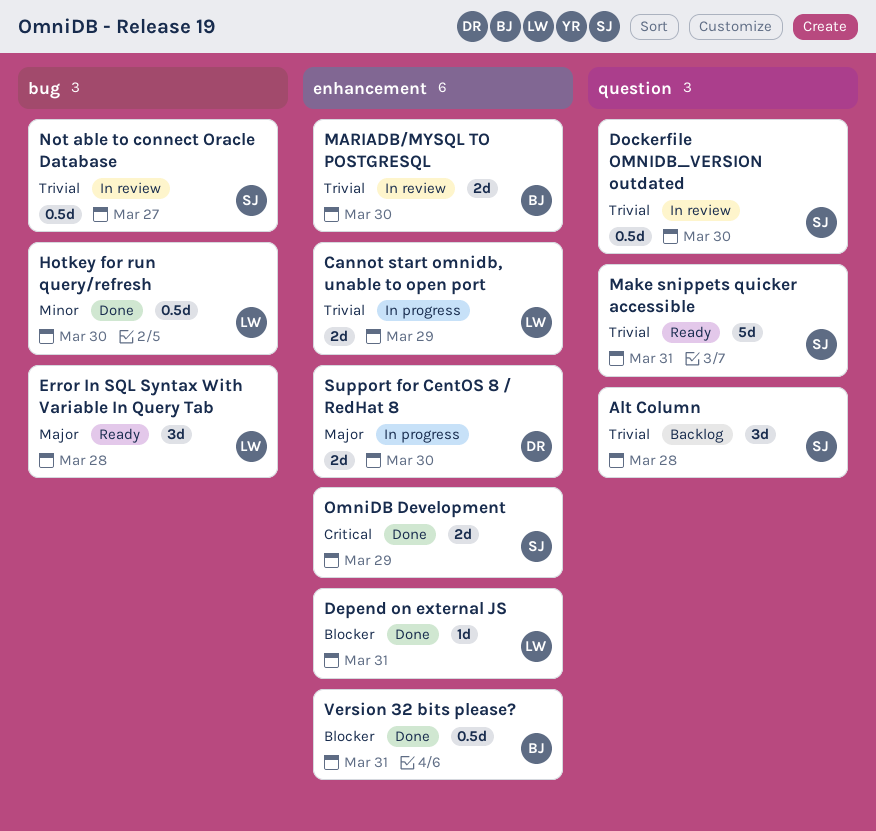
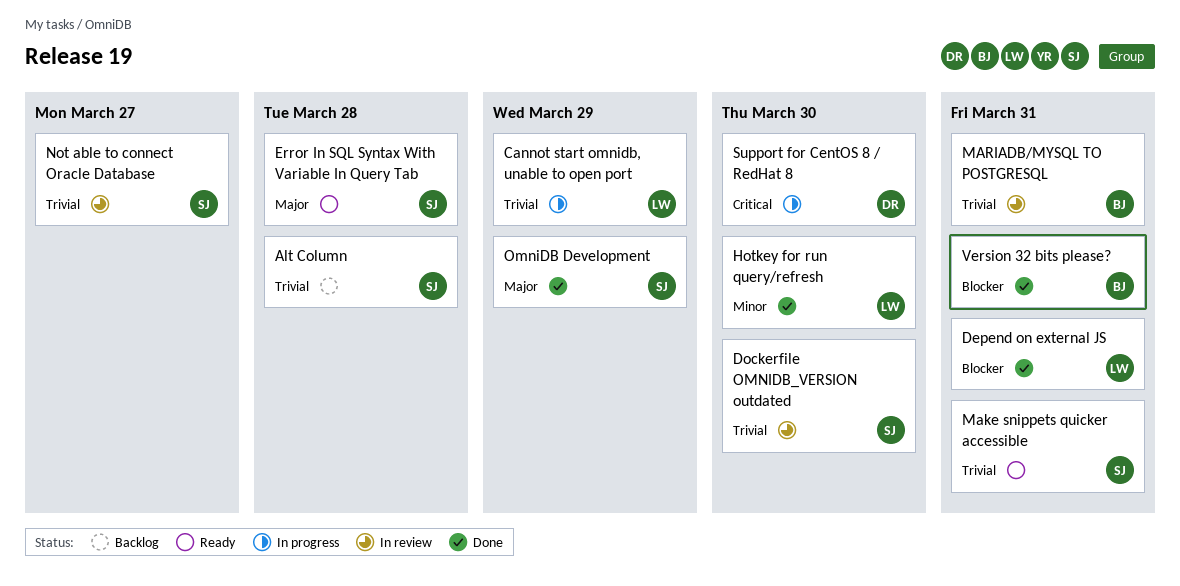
Error In SQL Syntax With Variable In Query Tab, owner: LW -> SJ
MARIADB/MYSQL TO POSTGRESQL, due: Mar 30 -> Mar 31
OmniDB Development, priority: Critical -> Major
Support for CentOS 8 / RedHat 8, priority: Major -> Critical

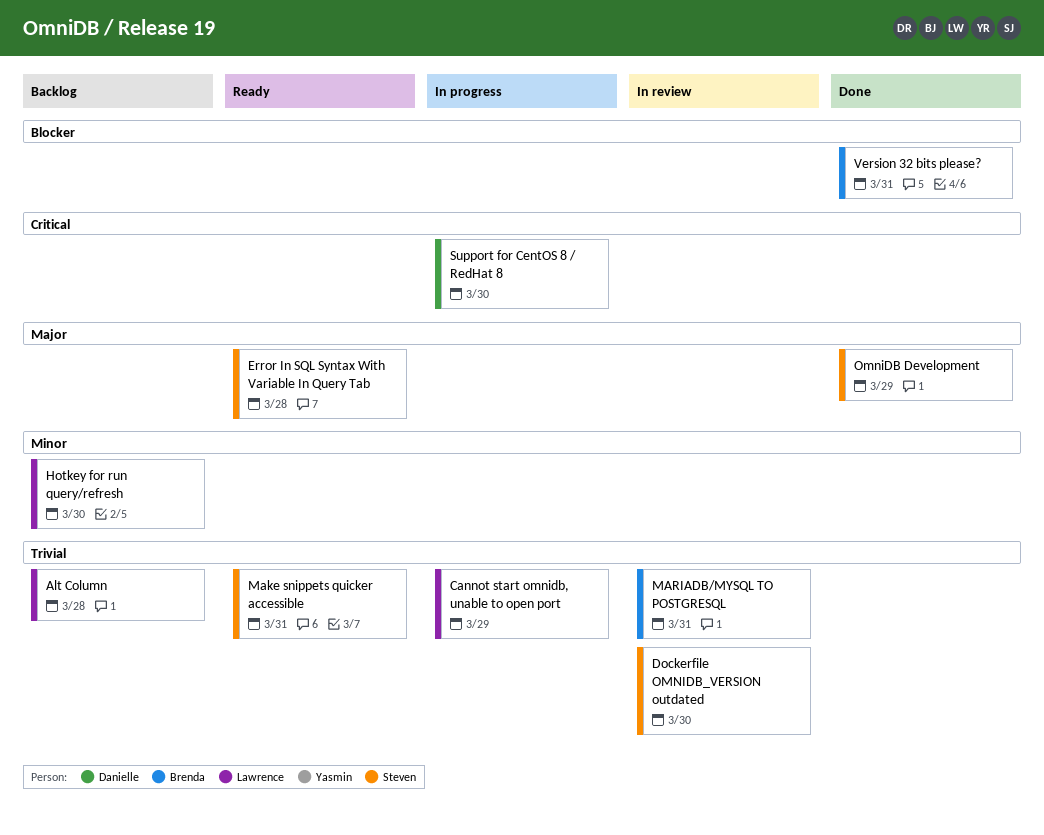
Alt Column, owner: Steven -> Lawrence
Depend on external JS: present -> none
Hotkey for run query/refresh, status: Done -> Backlog
Not able to connect Oracle Database: present -> none

